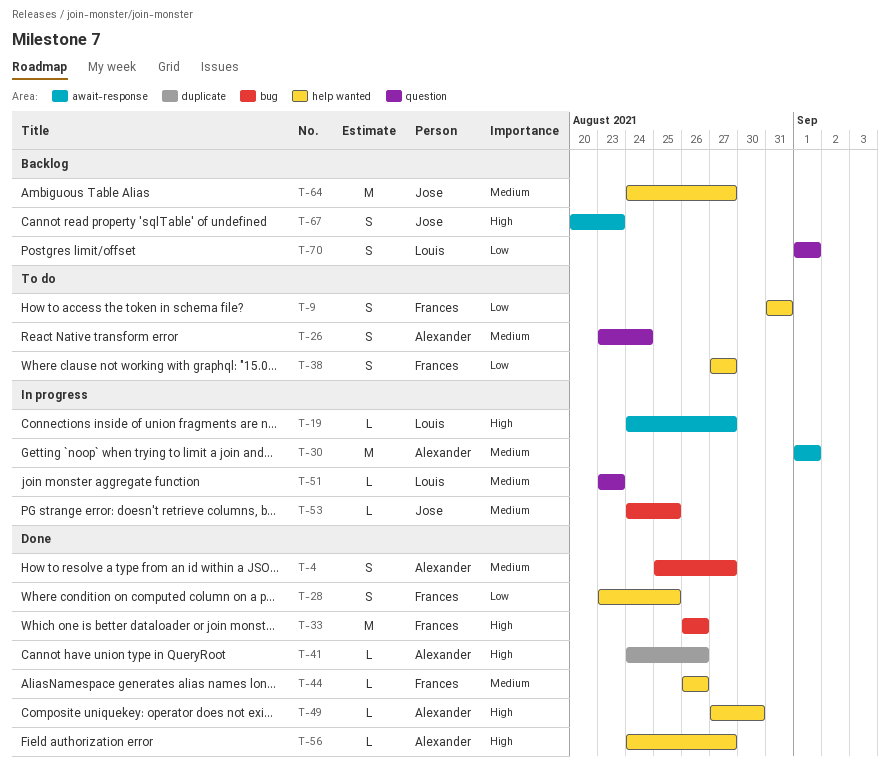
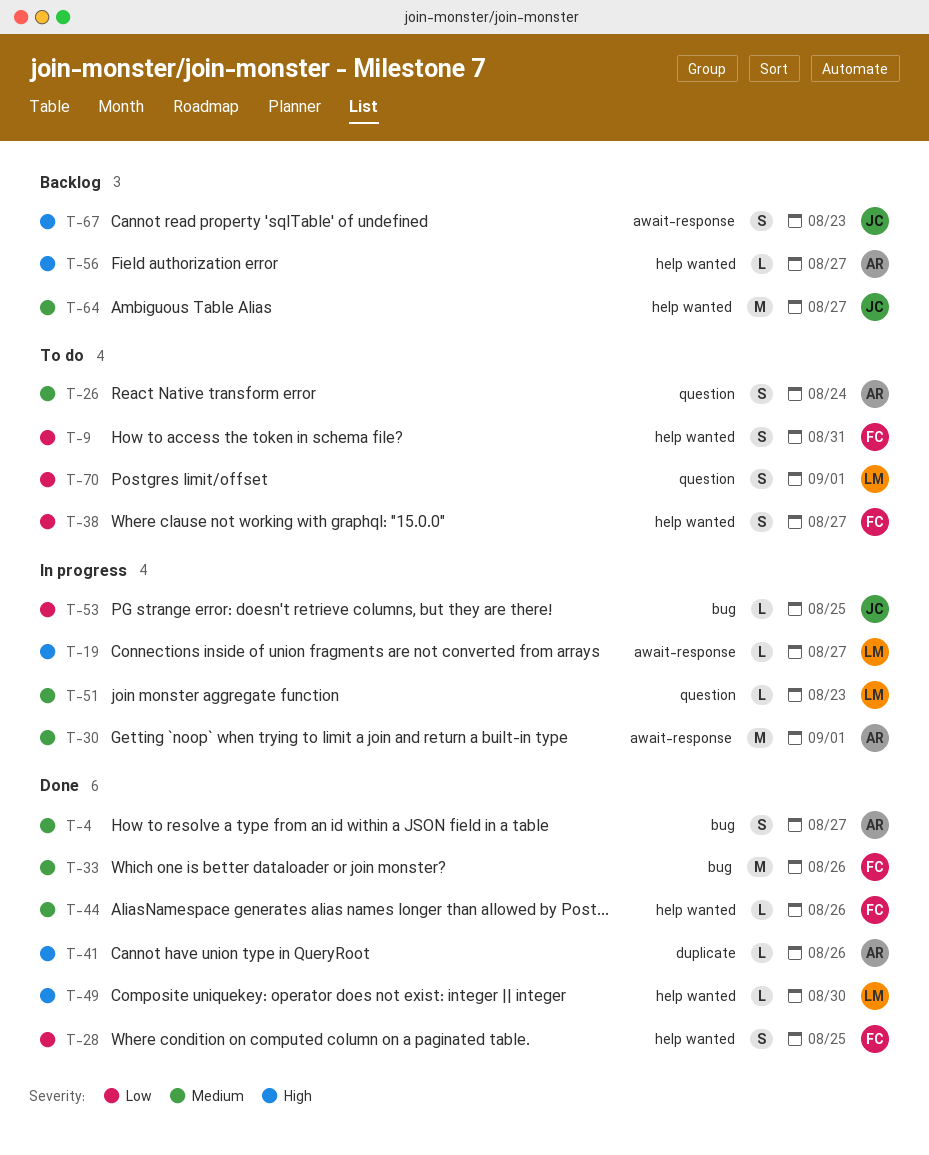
T-33, priority: High -> Medium
T-49, owner: Alexander -> Louis
T-53, priority: Medium -> Low
T-56, status: Done -> Backlog
T-70, status: Backlog -> To do

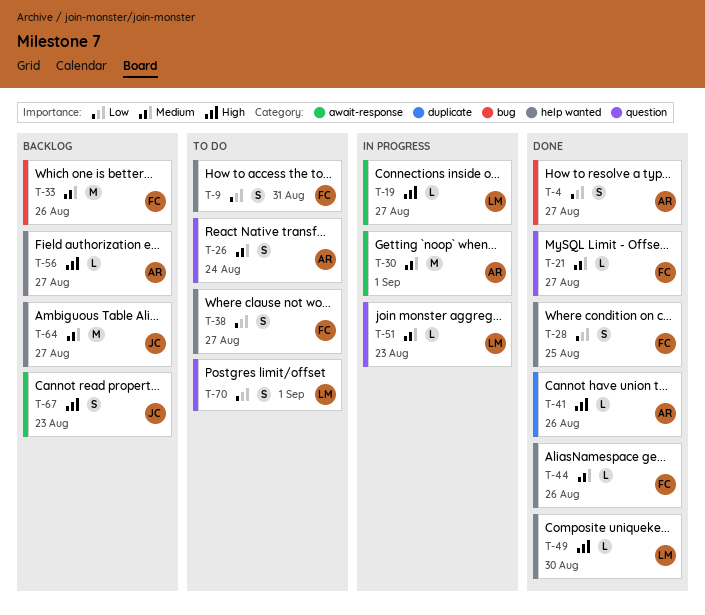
T-4, priority: Medium -> Low
T-21: none -> present
T-33, status: Done -> Backlog
T-53: present -> none

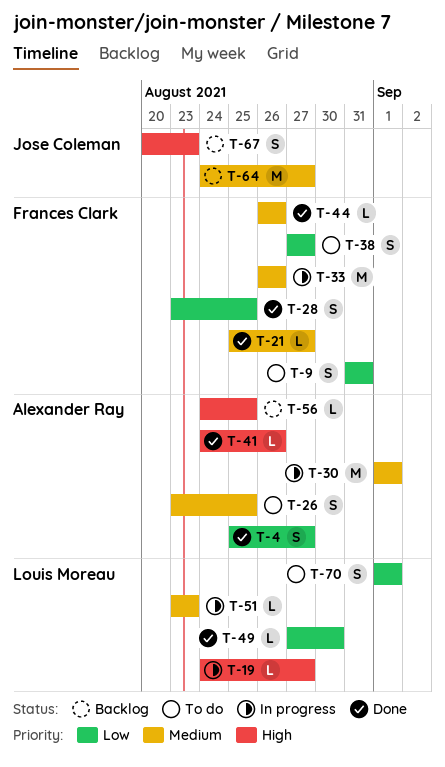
T-26, due: Aug 24 -> Aug 25
T-33, status: Backlog -> In progress
T-49, priority: High -> Low
T-56, due: Aug 27 -> Aug 25

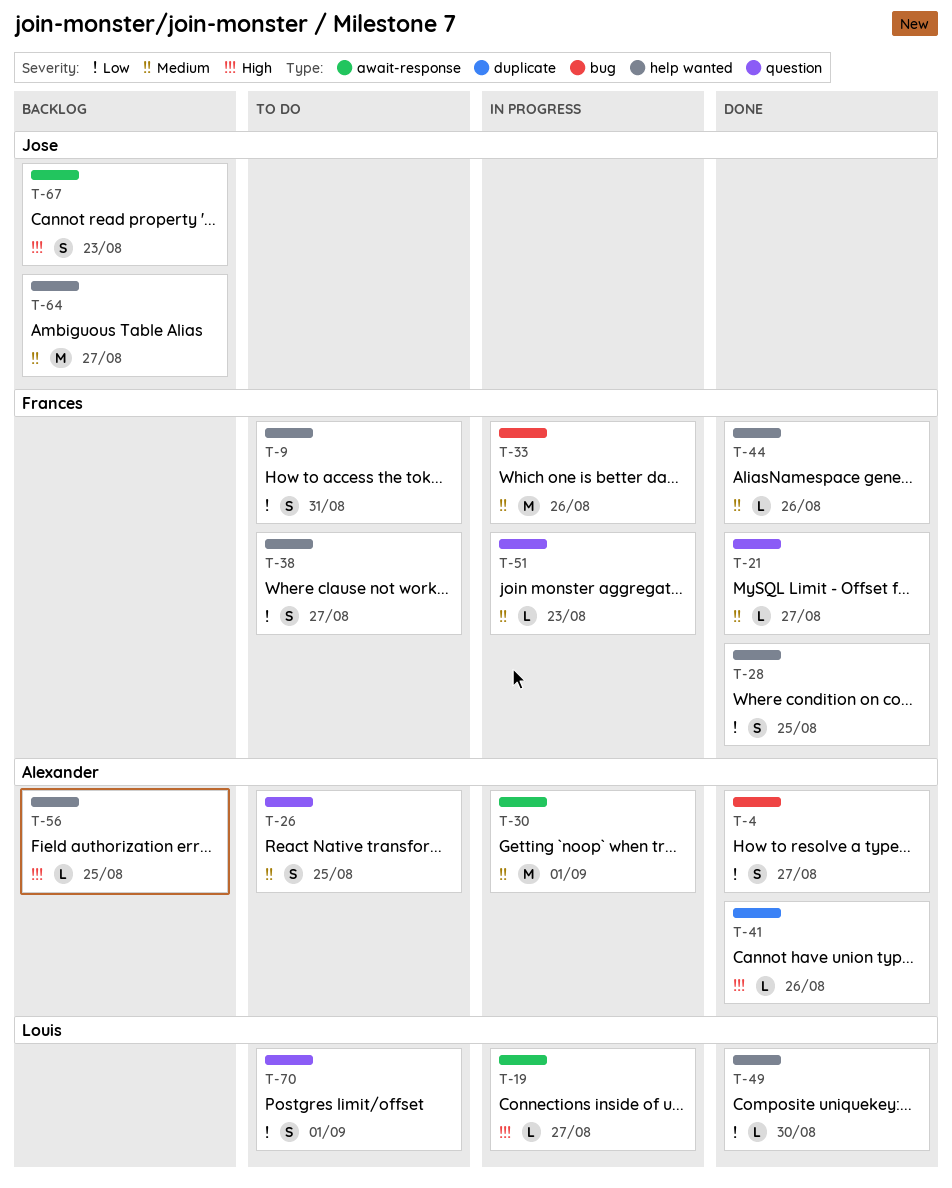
T-51, owner: Louis Moreau -> Frances Clark

